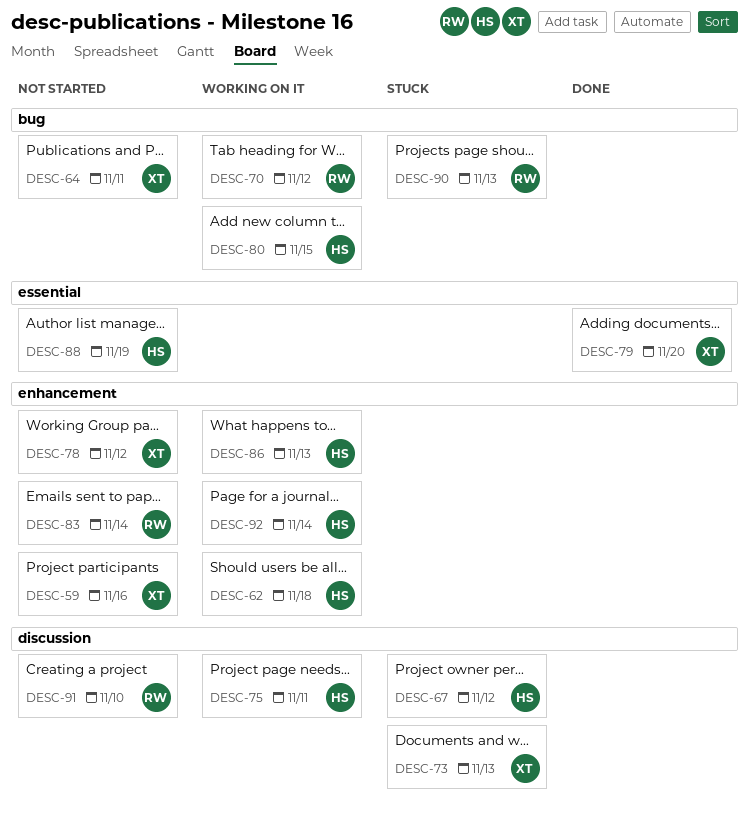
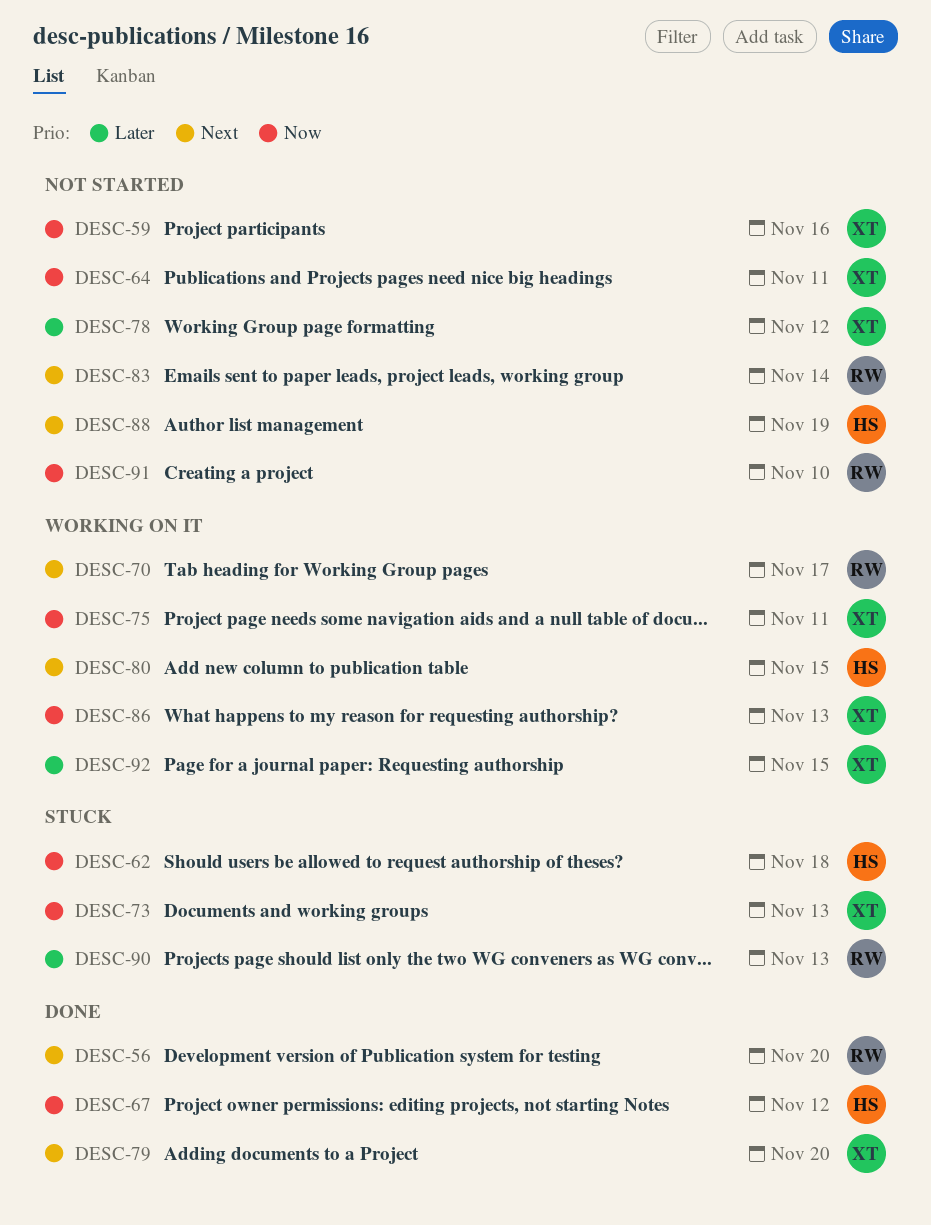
DESC-56: none -> present
DESC-62, status: Working on it -> Stuck
DESC-67, status: Stuck -> Done
DESC-70, due: Nov 12 -> Nov 17
DESC-75, owner: HS -> XT
DESC-86, owner: HS -> XT
DESC-92, owner: HS -> XT
DESC-92, due: Nov 14 -> Nov 15

